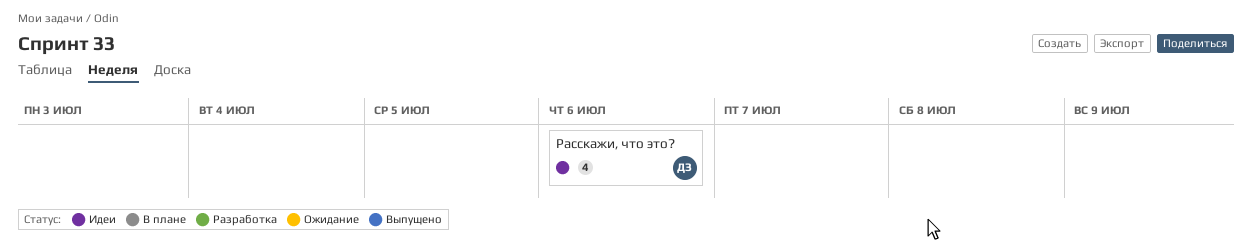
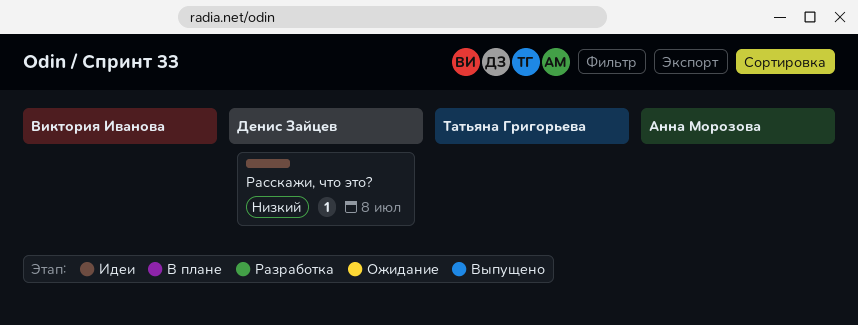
Расскажи, что это?, estimate: 4 -> 1
Расскажи, что это?, due: Jul 6 -> Jul 8

